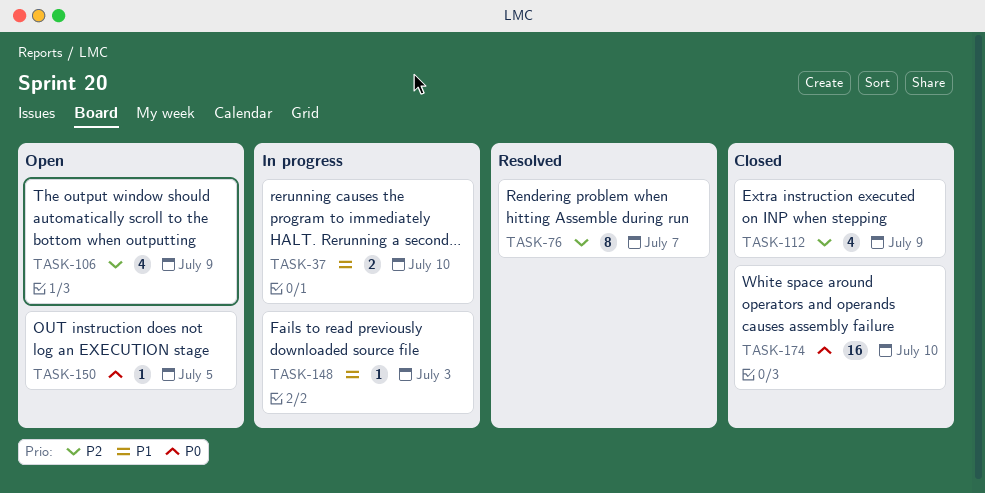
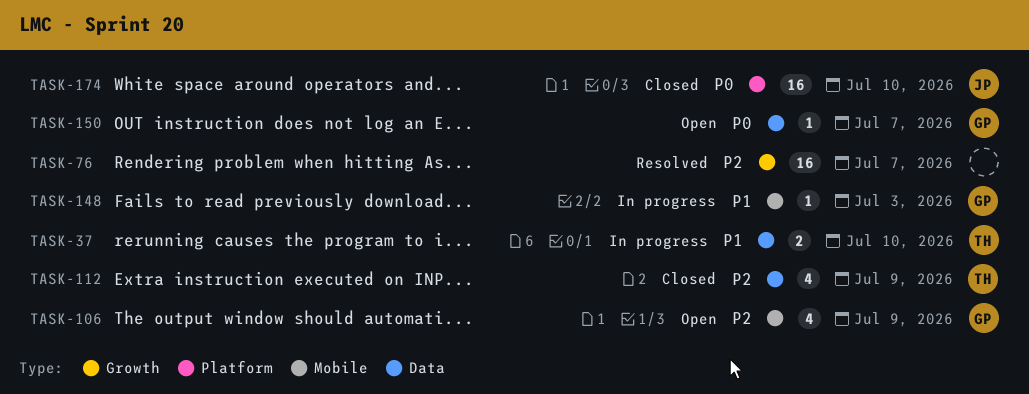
TASK-76, estimate: 8 -> 16
TASK-150, due: Jul 5 -> Jul 7

